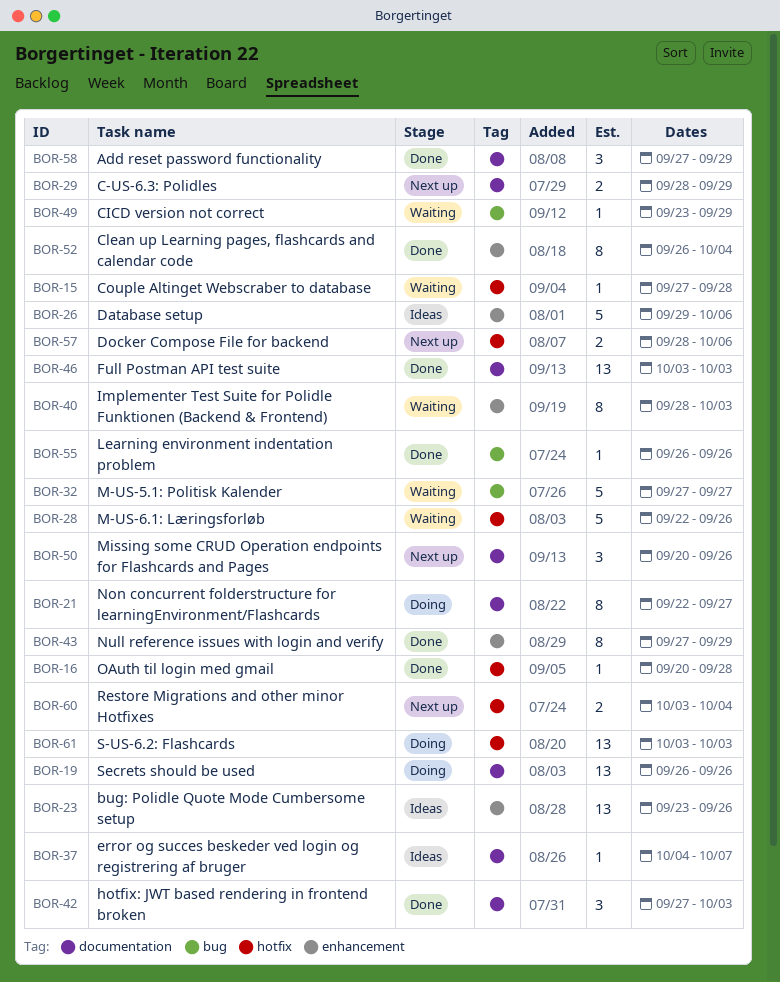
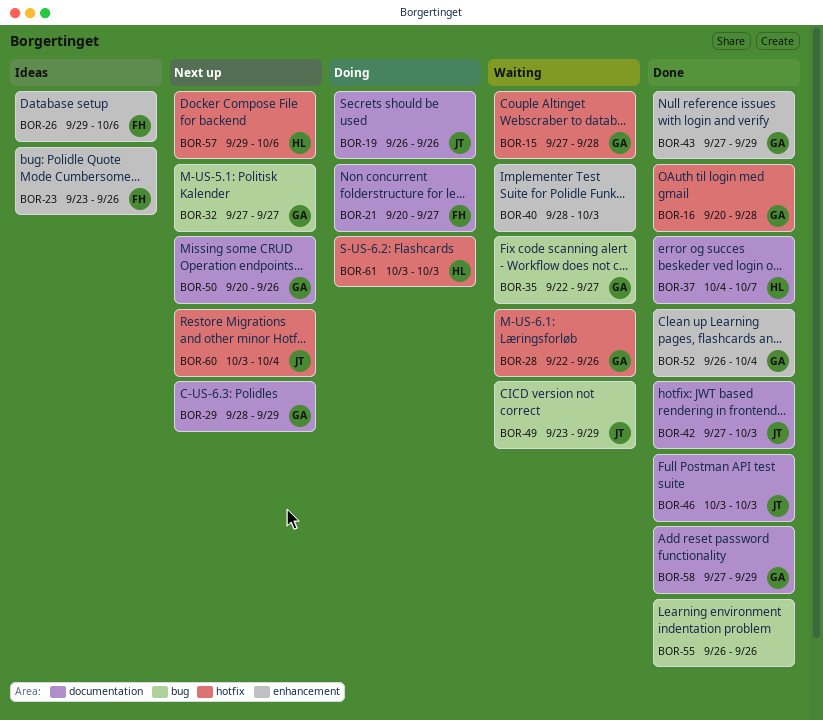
BOR-21, start: Sep 22 -> Sep 20
BOR-32, status: Waiting -> Next up
BOR-35: none -> present
BOR-37, status: Ideas -> Done
BOR-57, start: Sep 28 -> Sep 29

